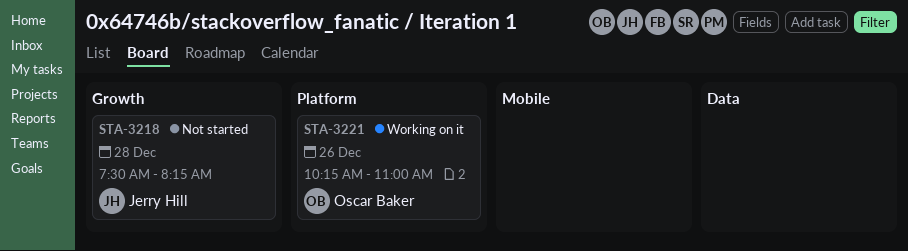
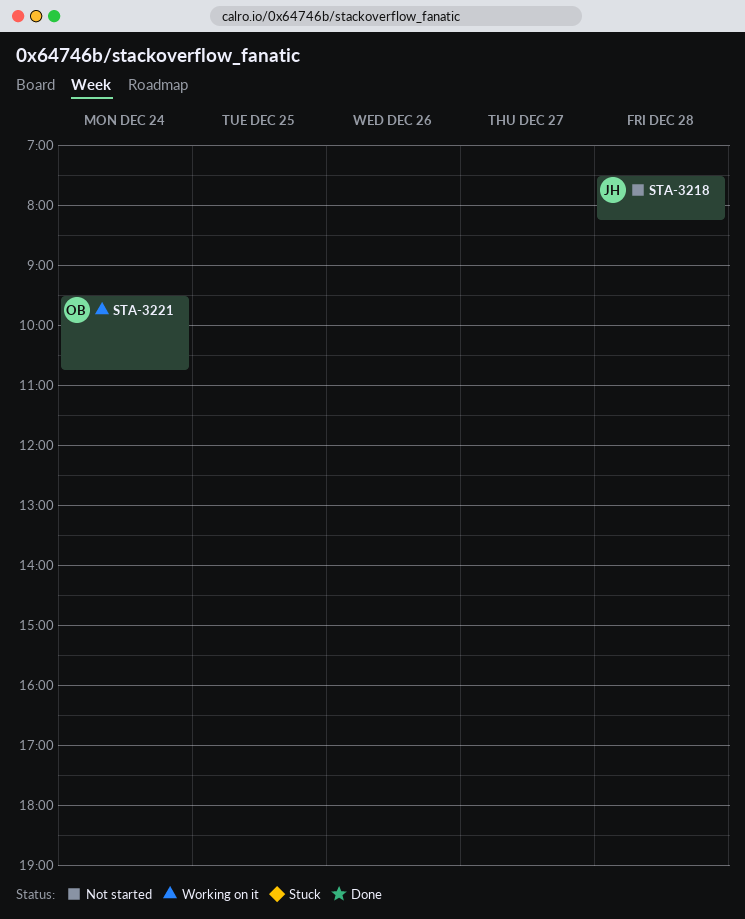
STA-3221, day: Dec 26 -> Dec 24
STA-3221, begins: 10:15 -> 09:30
STA-3221, ends: 11:00 -> 10:45

